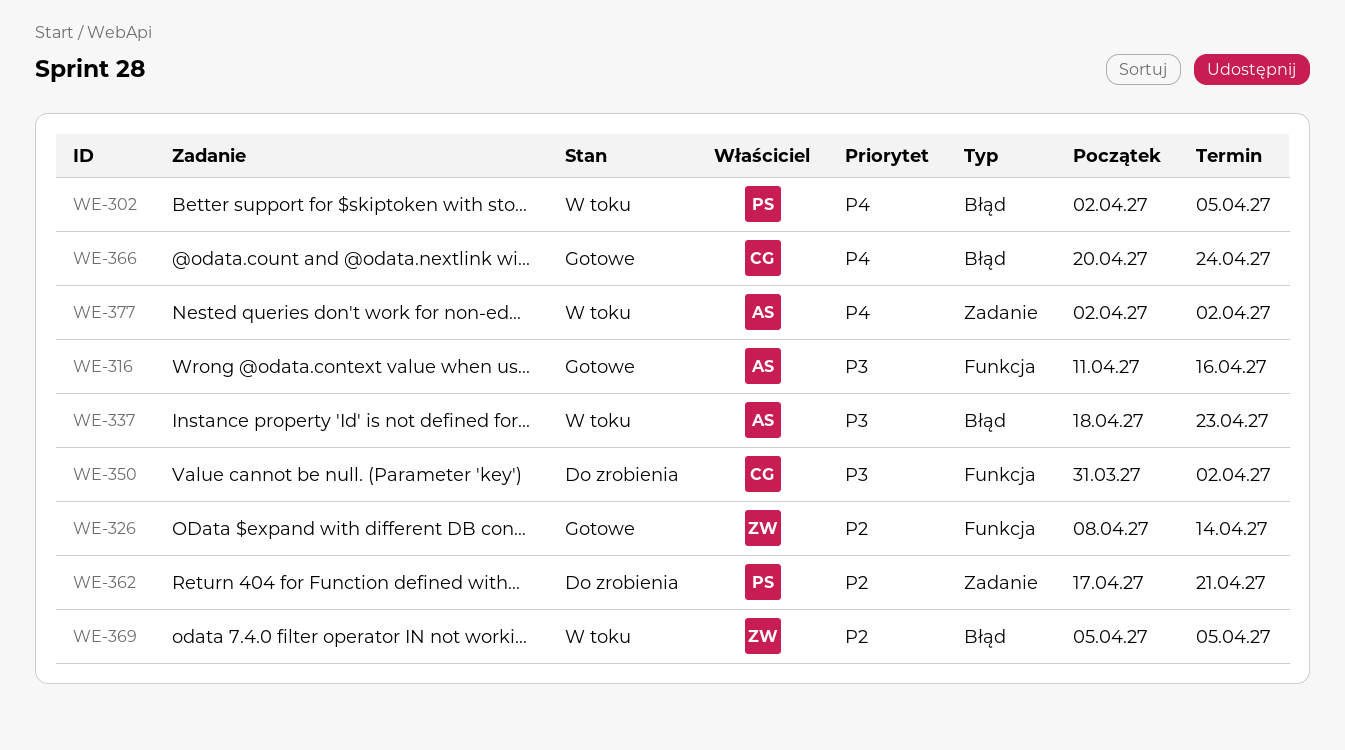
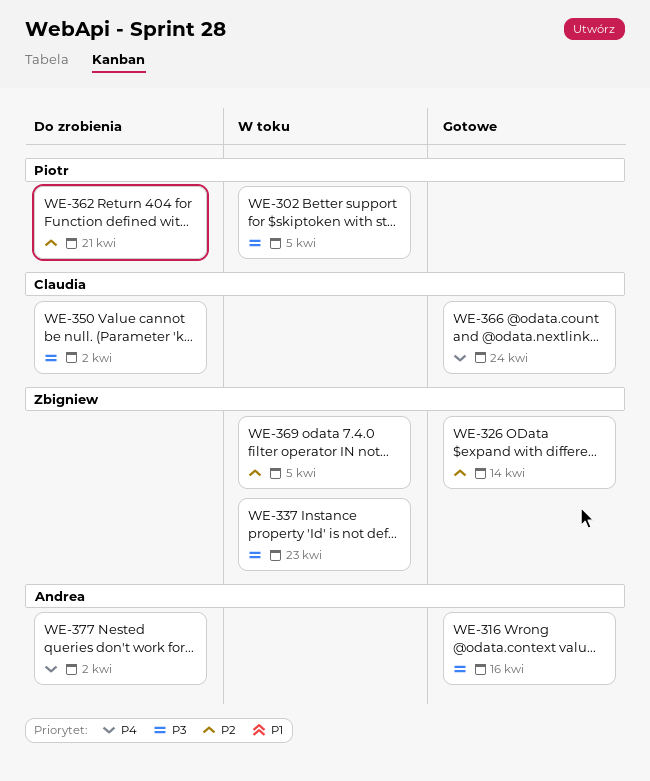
WE-302, priority: P4 -> P3
WE-337, owner: Andrea -> Zbigniew
WE-377, status: W toku -> Do zrobienia

